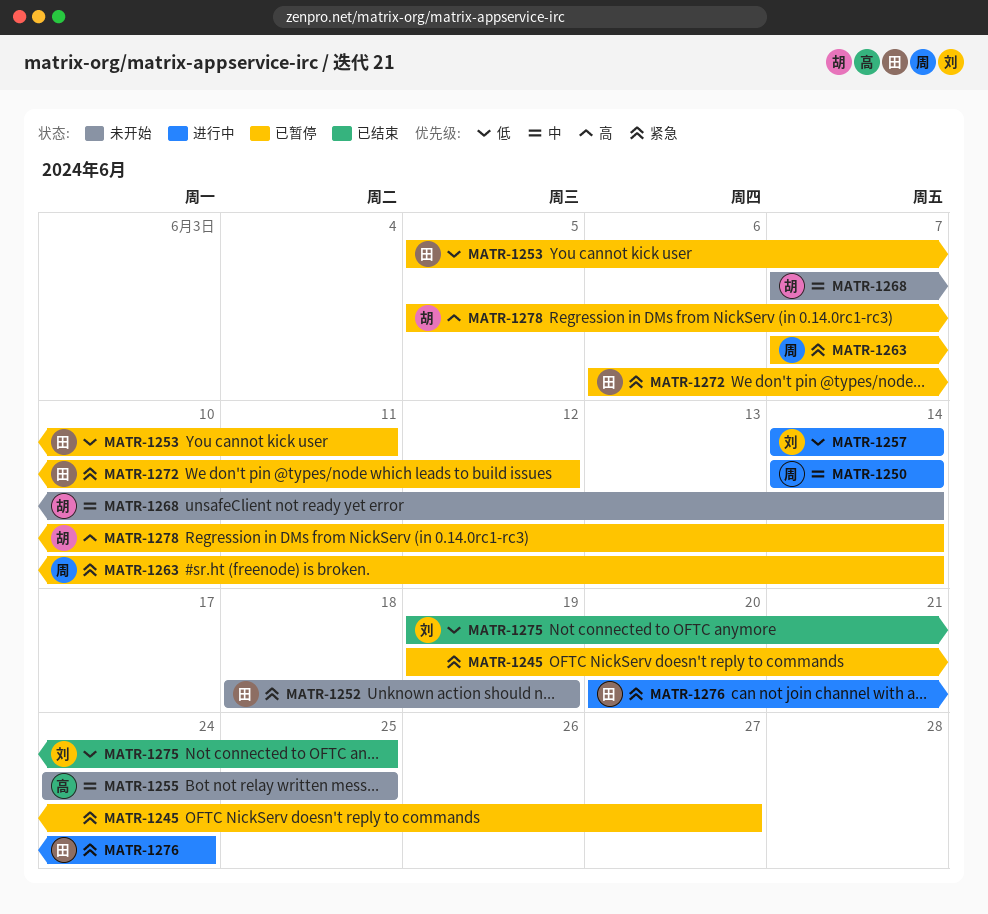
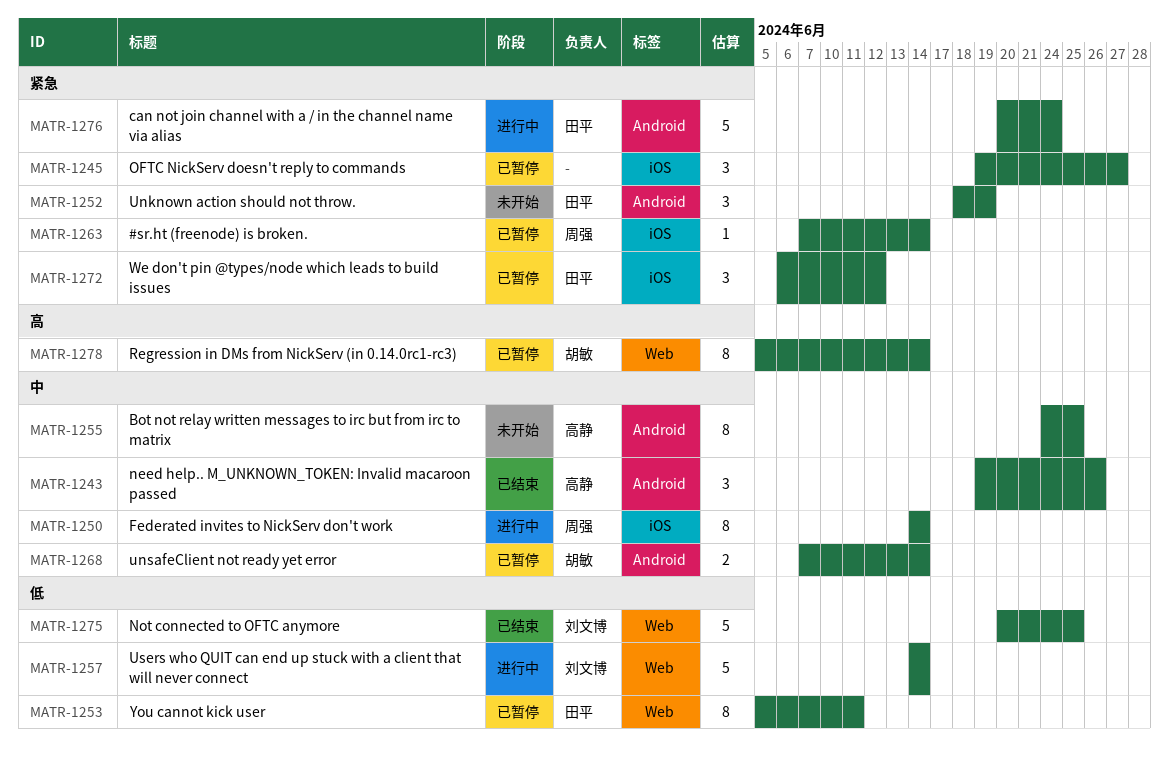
MATR-1243: none -> present
MATR-1268, status: 未开始 -> 已暂停
MATR-1275, start: Jun 19 -> Jun 20

